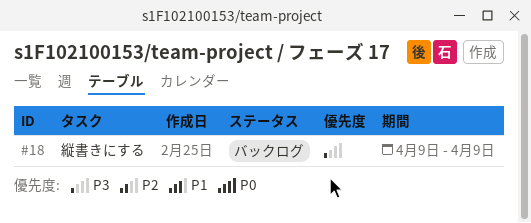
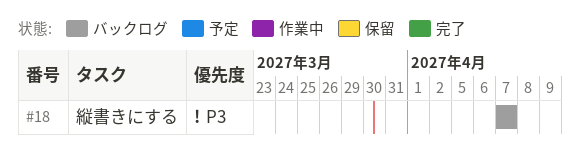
#18, start: Apr 9 -> Apr 7
#18, due: Apr 9 -> Apr 7

